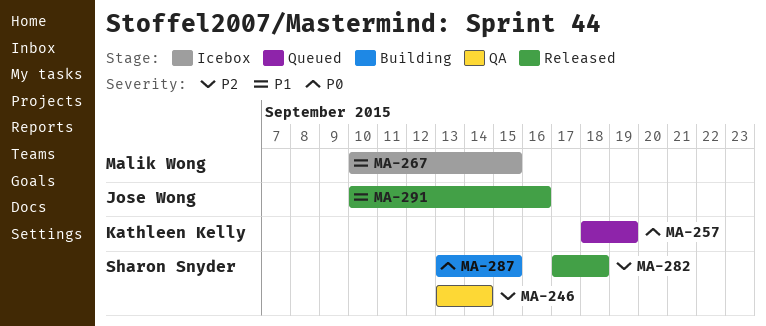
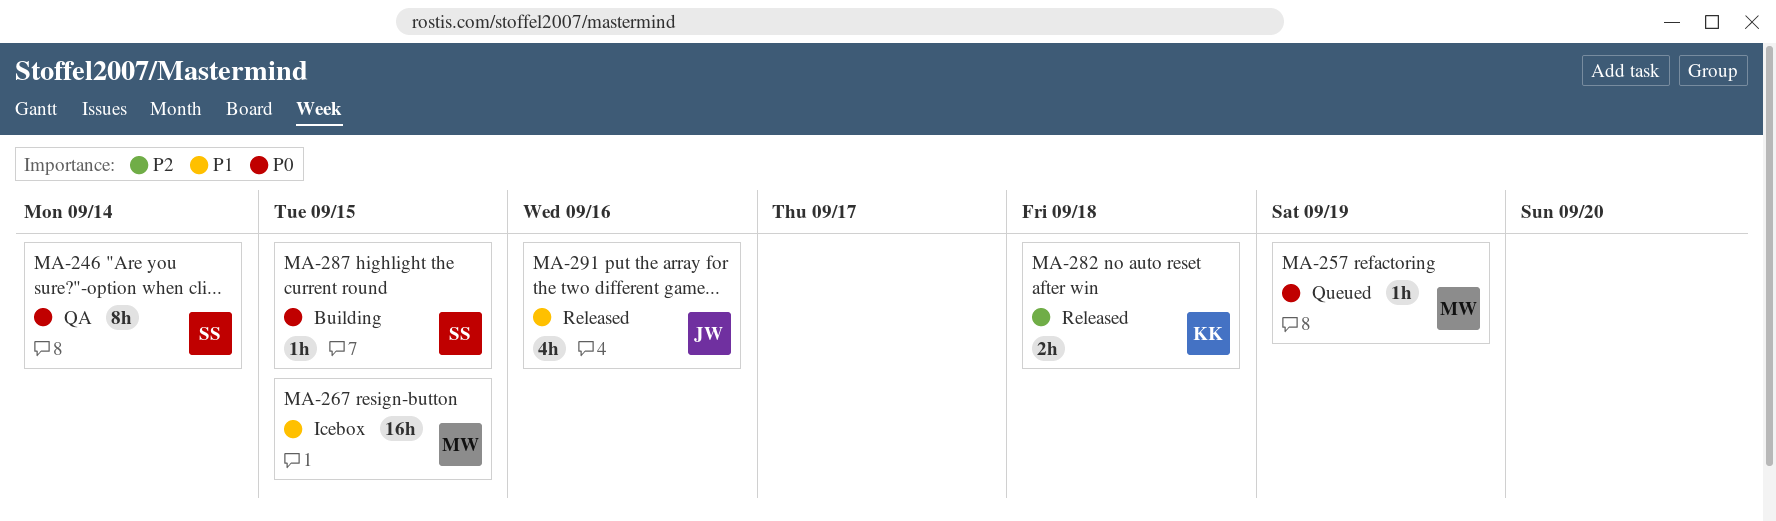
MA-246, priority: P2 -> P0
MA-257, owner: Kathleen Kelly -> Malik Wong
MA-282, owner: Sharon Snyder -> Kathleen Kelly

